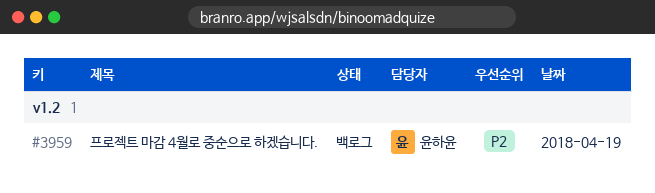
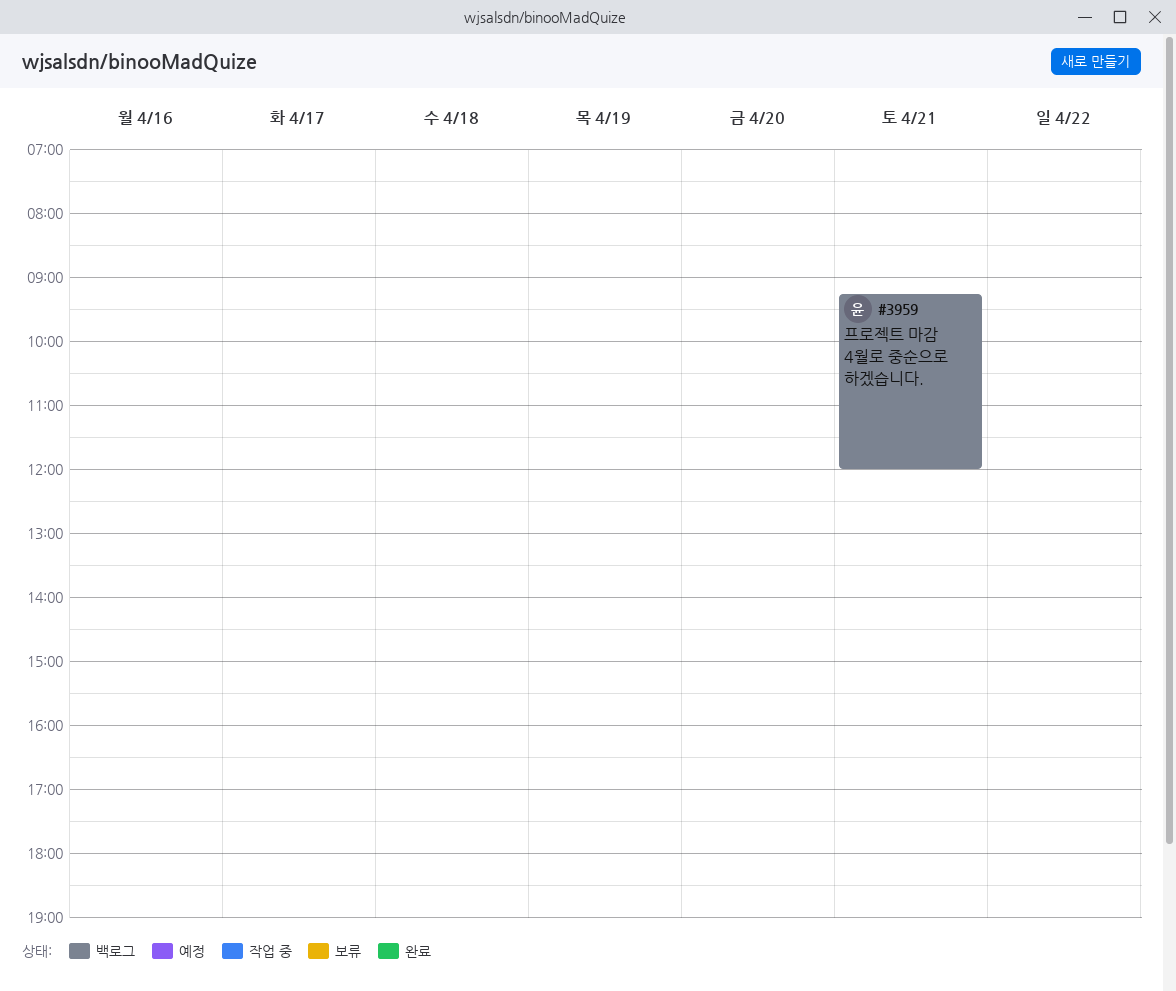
#3959, day: Apr 19 -> Apr 21

